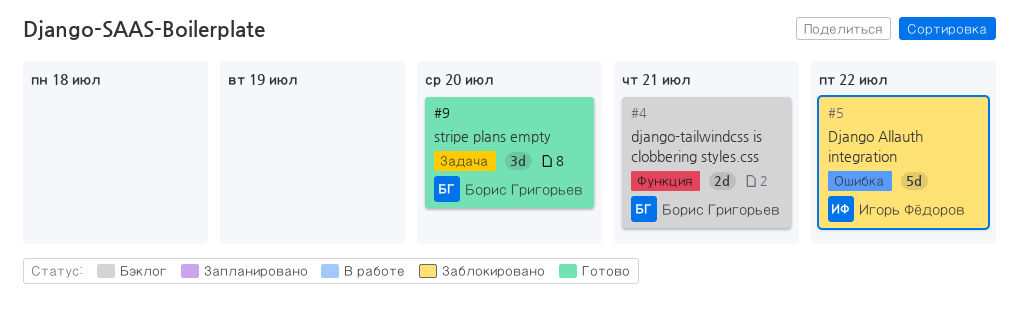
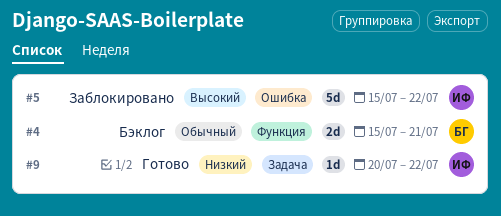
#9, owner: Борис Григорьев -> Игорь Фёдоров
#9, estimate: 3d -> 1d
#9, due: Jul 20 -> Jul 22

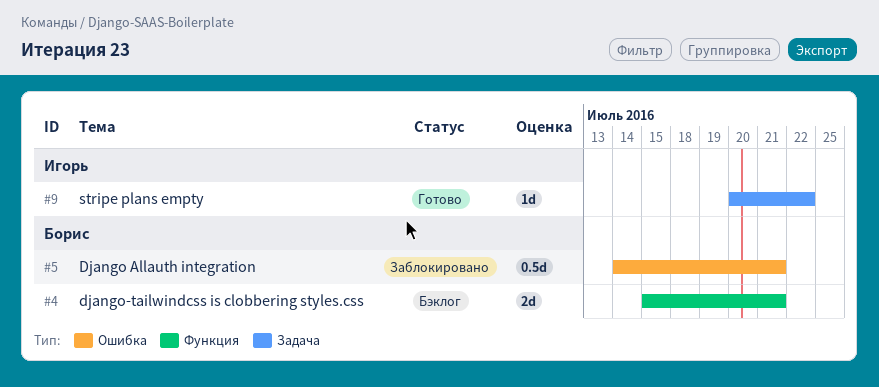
#5, owner: Игорь -> Борис
#5, estimate: 5d -> 0.5d
#5, start: Jul 15 -> Jul 14
#5, due: Jul 22 -> Jul 21

